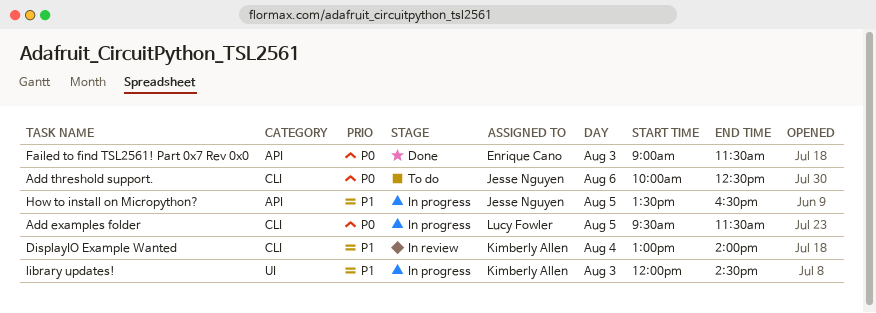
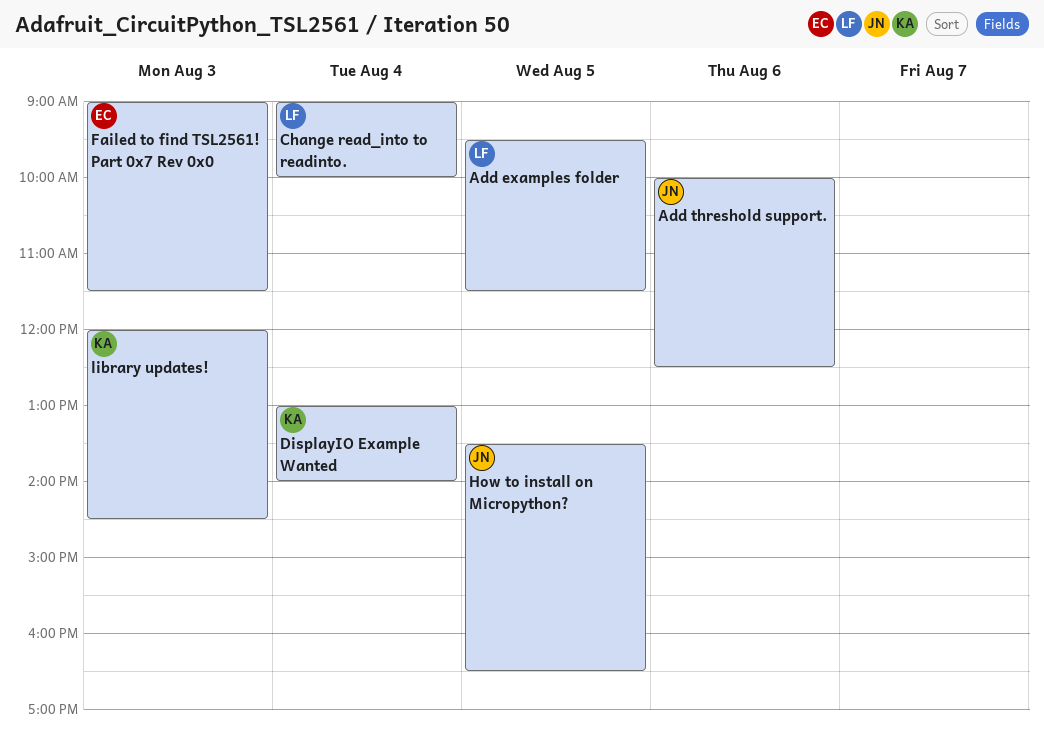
Change read_into to readinto.: none -> present

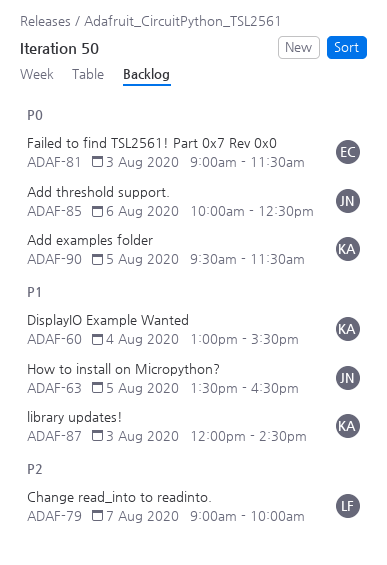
Add examples folder, owner: LF -> KA
Change read_into to readinto., day: Aug 4 -> Aug 7
DisplayIO Example Wanted, ends: 14:00 -> 15:30

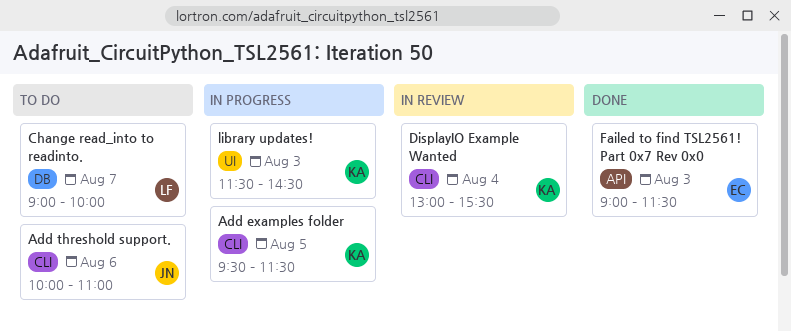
Add threshold support., ends: 12:30 -> 11:00
How to install on Micropython?: present -> none
library updates!, begins: 12:00 -> 11:30

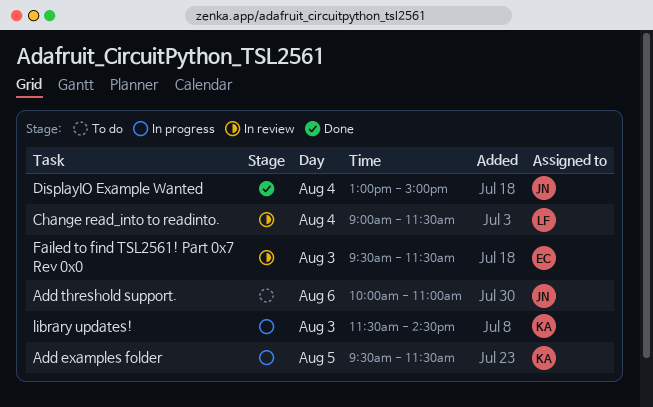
Change read_into to readinto., status: To do -> In review
Change read_into to readinto., day: Aug 7 -> Aug 4
Change read_into to readinto., ends: 10:00 -> 11:30
DisplayIO Example Wanted, status: In review -> Done
DisplayIO Example Wanted, owner: KA -> JN
DisplayIO Example Wanted, ends: 15:30 -> 15:00
Failed to find TSL2561! Part 0x7 Rev 0x0, status: Done -> In review
Failed to find TSL2561! Part 0x7 Rev 0x0, begins: 09:00 -> 09:30

